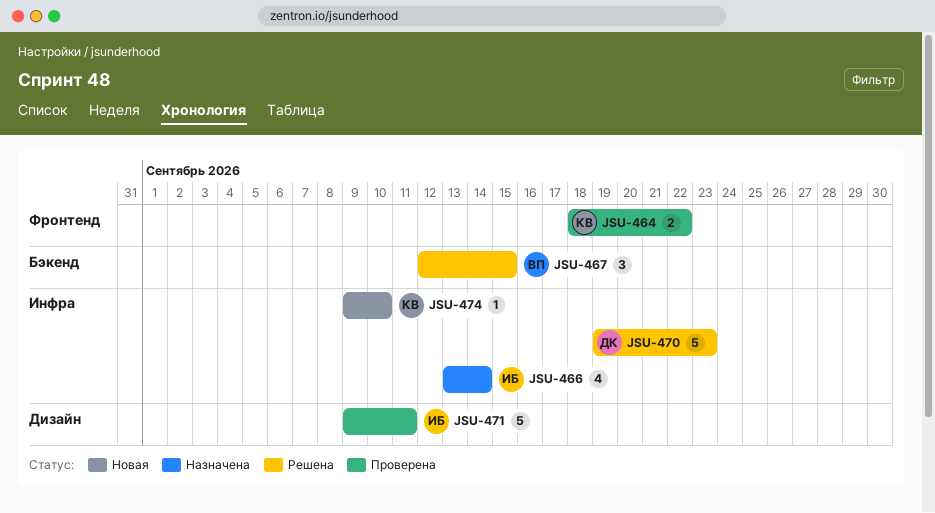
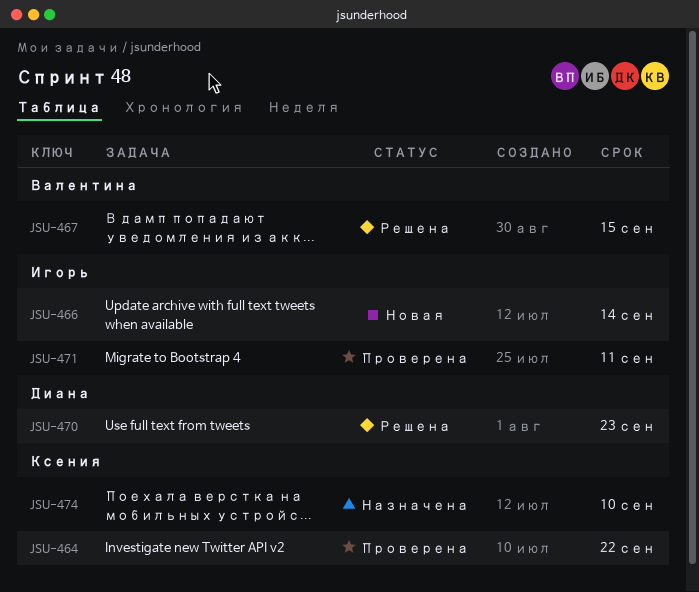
JSU-466, status: Назначена -> Новая
JSU-474, status: Новая -> Назначена

